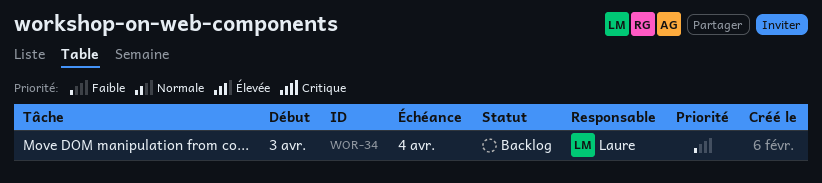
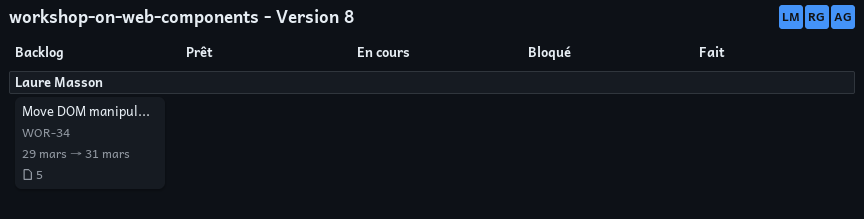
WOR-34, start: Apr 3 -> Mar 29
WOR-34, due: Apr 4 -> Mar 31

